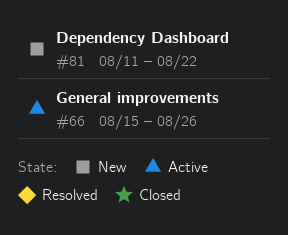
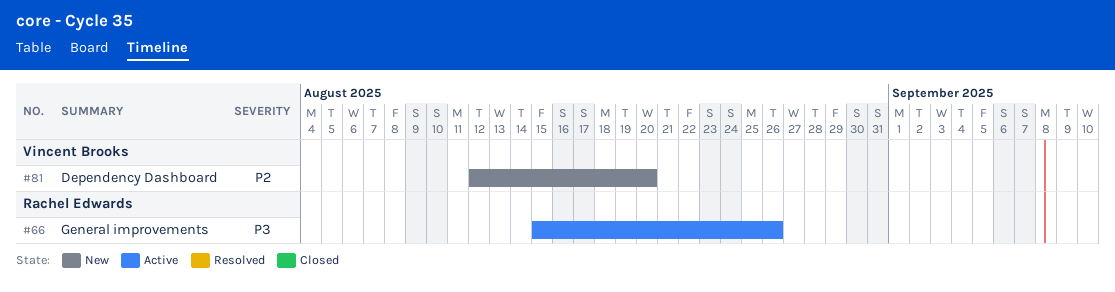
#81, start: Aug 11 -> Aug 12
#81, due: Aug 22 -> Aug 20

